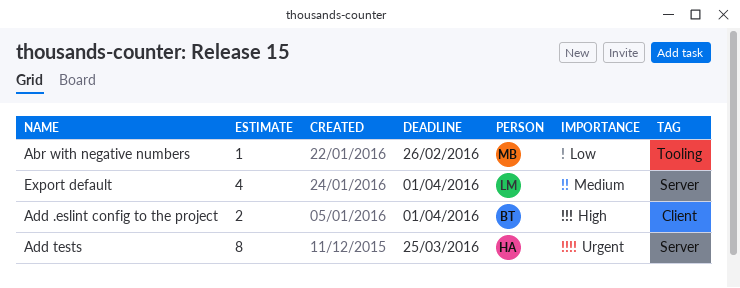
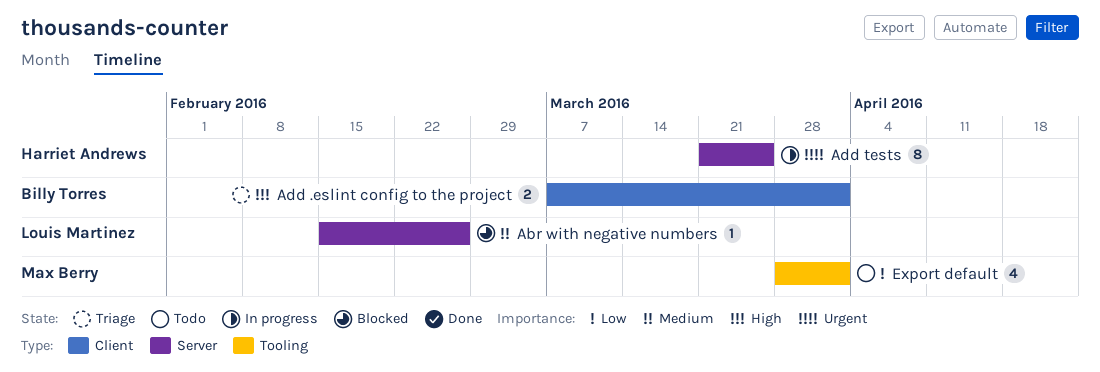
Abr with negative numbers, owner: Max Berry -> Louis Martinez
Abr with negative numbers, priority: Low -> Medium
Abr with negative numbers, label: Tooling -> Server
Export default, owner: Louis Martinez -> Max Berry
Export default, priority: Medium -> Low
Export default, label: Server -> Tooling

